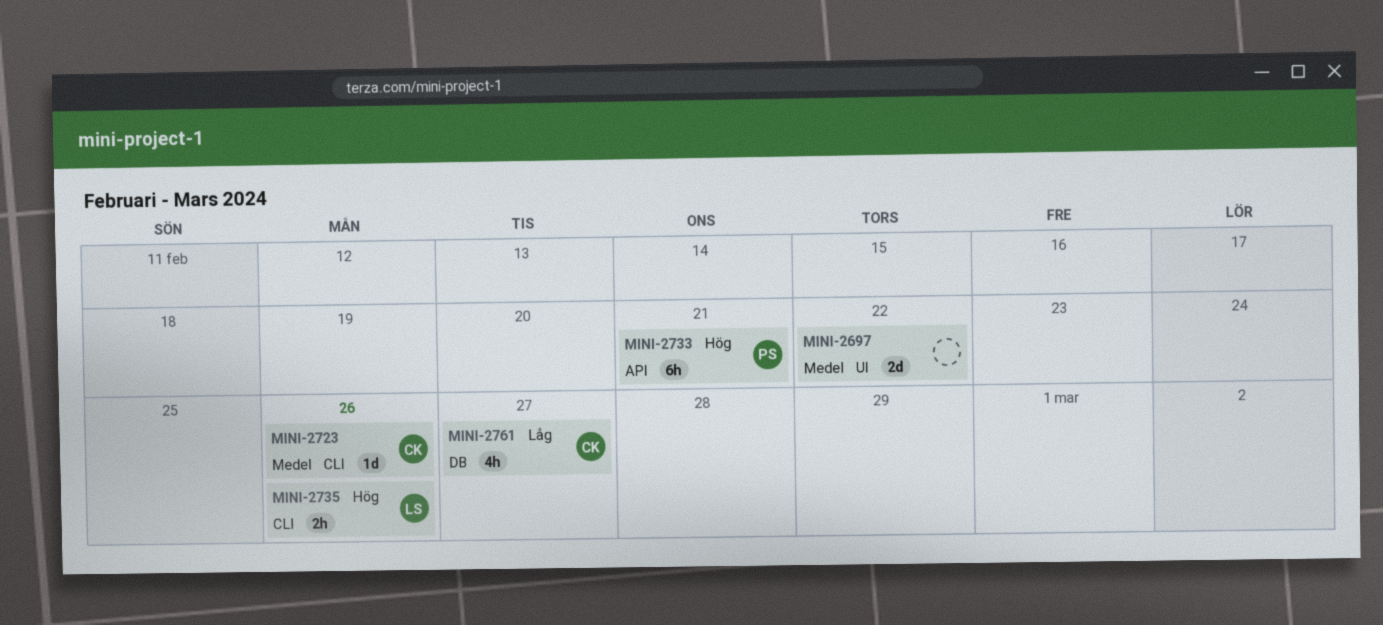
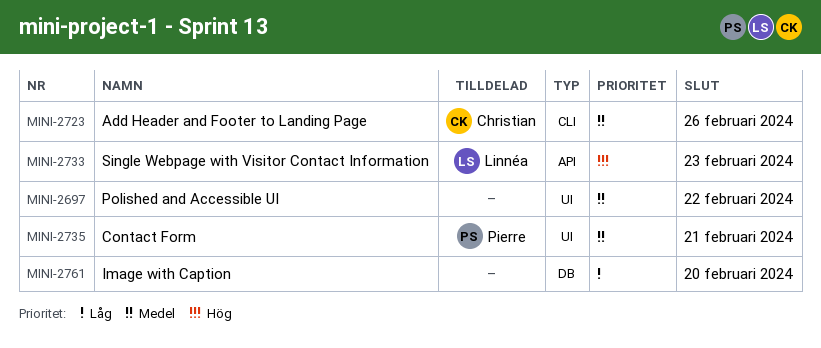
MINI-2733, owner: Pierre -> Linnéa
MINI-2733, due: Feb 21 -> Feb 23
MINI-2735, owner: Linnéa -> Pierre
MINI-2735, priority: Hög -> Medel
MINI-2735, label: CLI -> UI
MINI-2735, due: Feb 26 -> Feb 21
MINI-2761, owner: Christian -> none
MINI-2761, due: Feb 27 -> Feb 20

